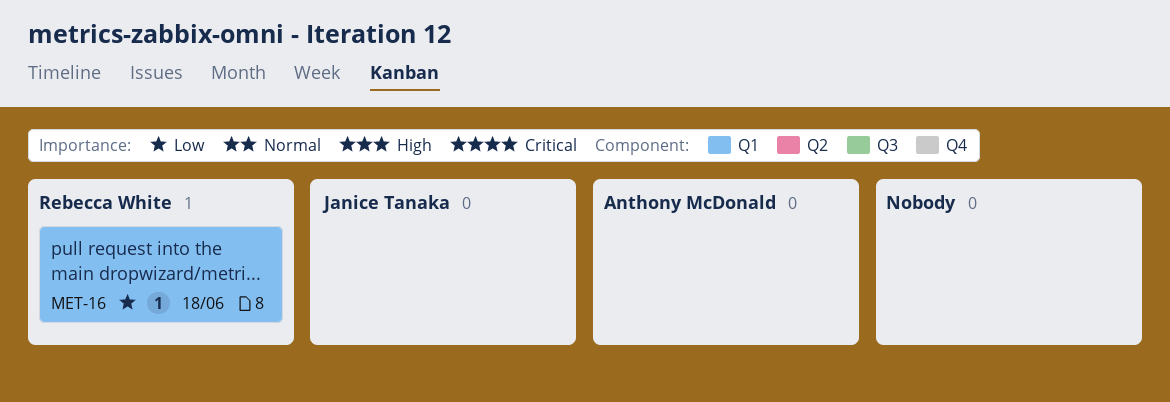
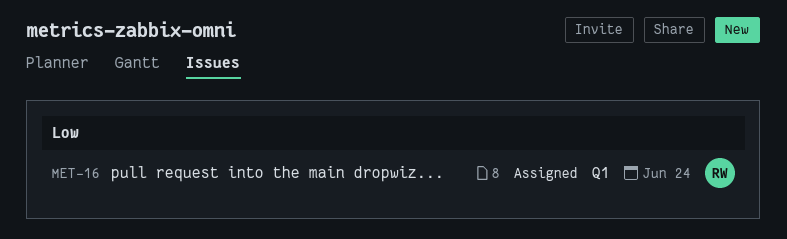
MET-16, due: Jun 18 -> Jun 24

